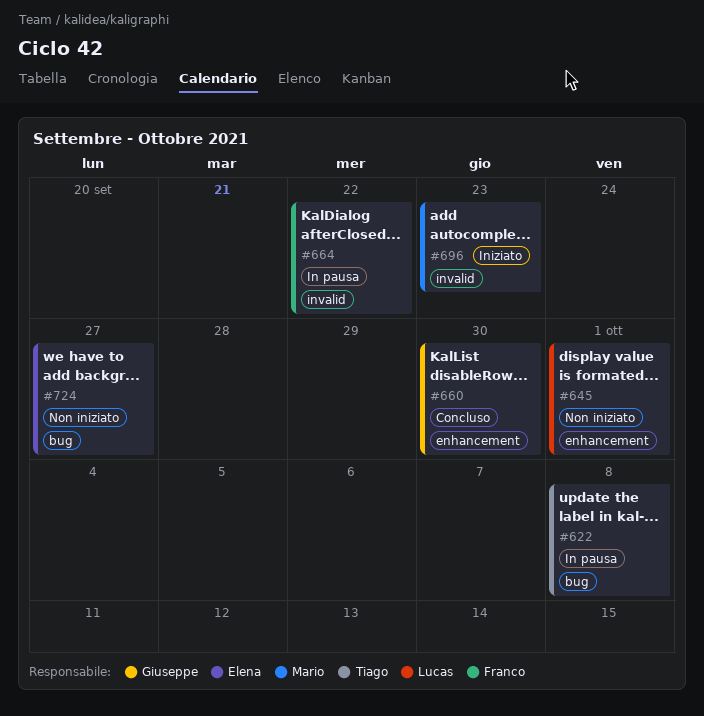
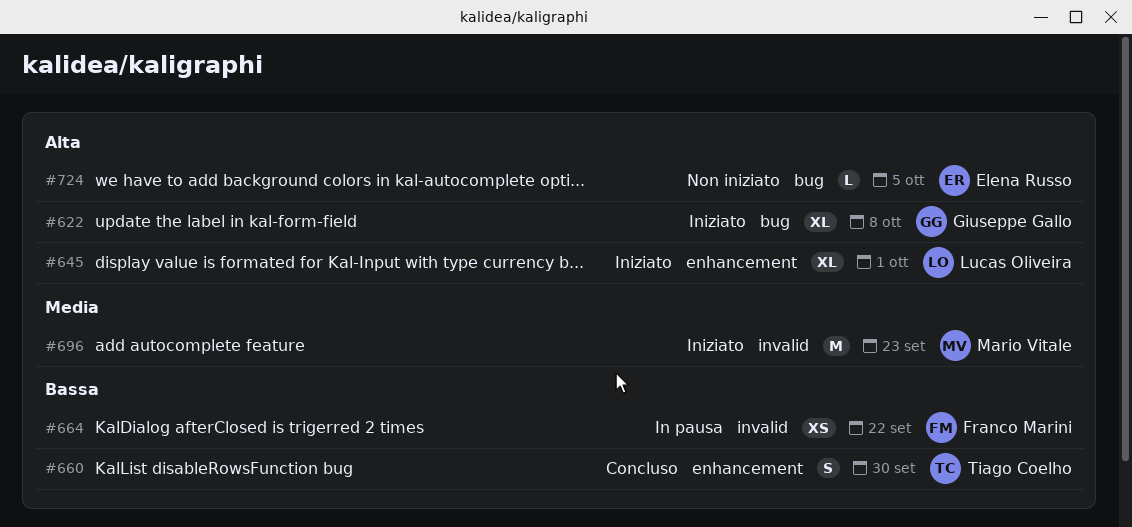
#622, status: In pausa -> Iniziato
#622, owner: Tiago Coelho -> Giuseppe Gallo
#645, status: Non iniziato -> Iniziato
#660, owner: Giuseppe Gallo -> Tiago Coelho
#724, due: Sep 27 -> Oct 5

